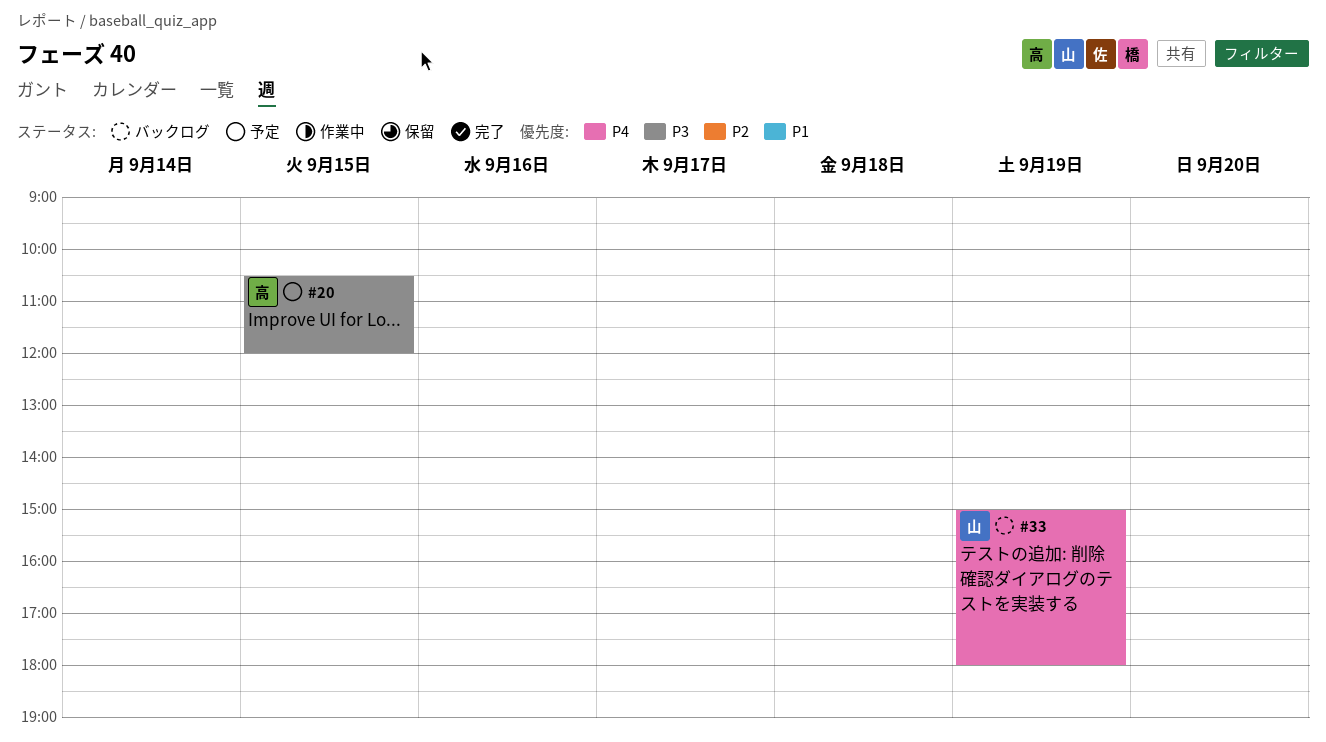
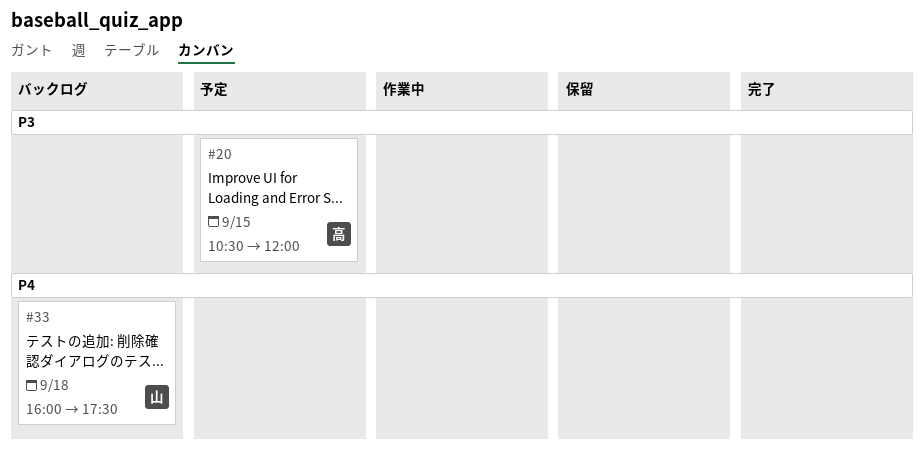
#33, day: Sep 19 -> Sep 18
#33, begins: 15:00 -> 16:00
#33, ends: 18:00 -> 17:30

